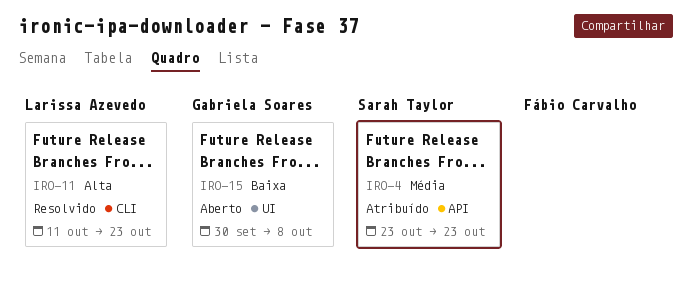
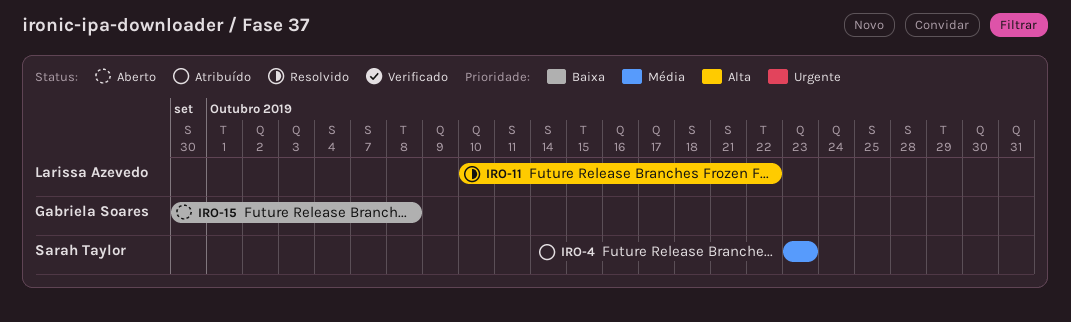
IRO-11, start: Oct 11 -> Oct 10
IRO-11, due: Oct 23 -> Oct 22

